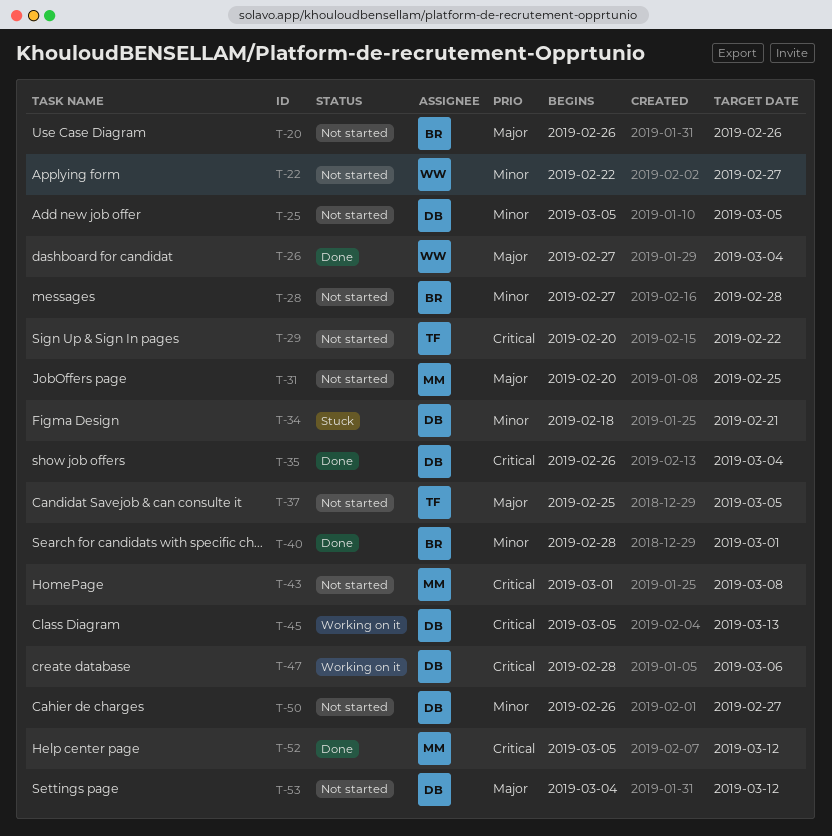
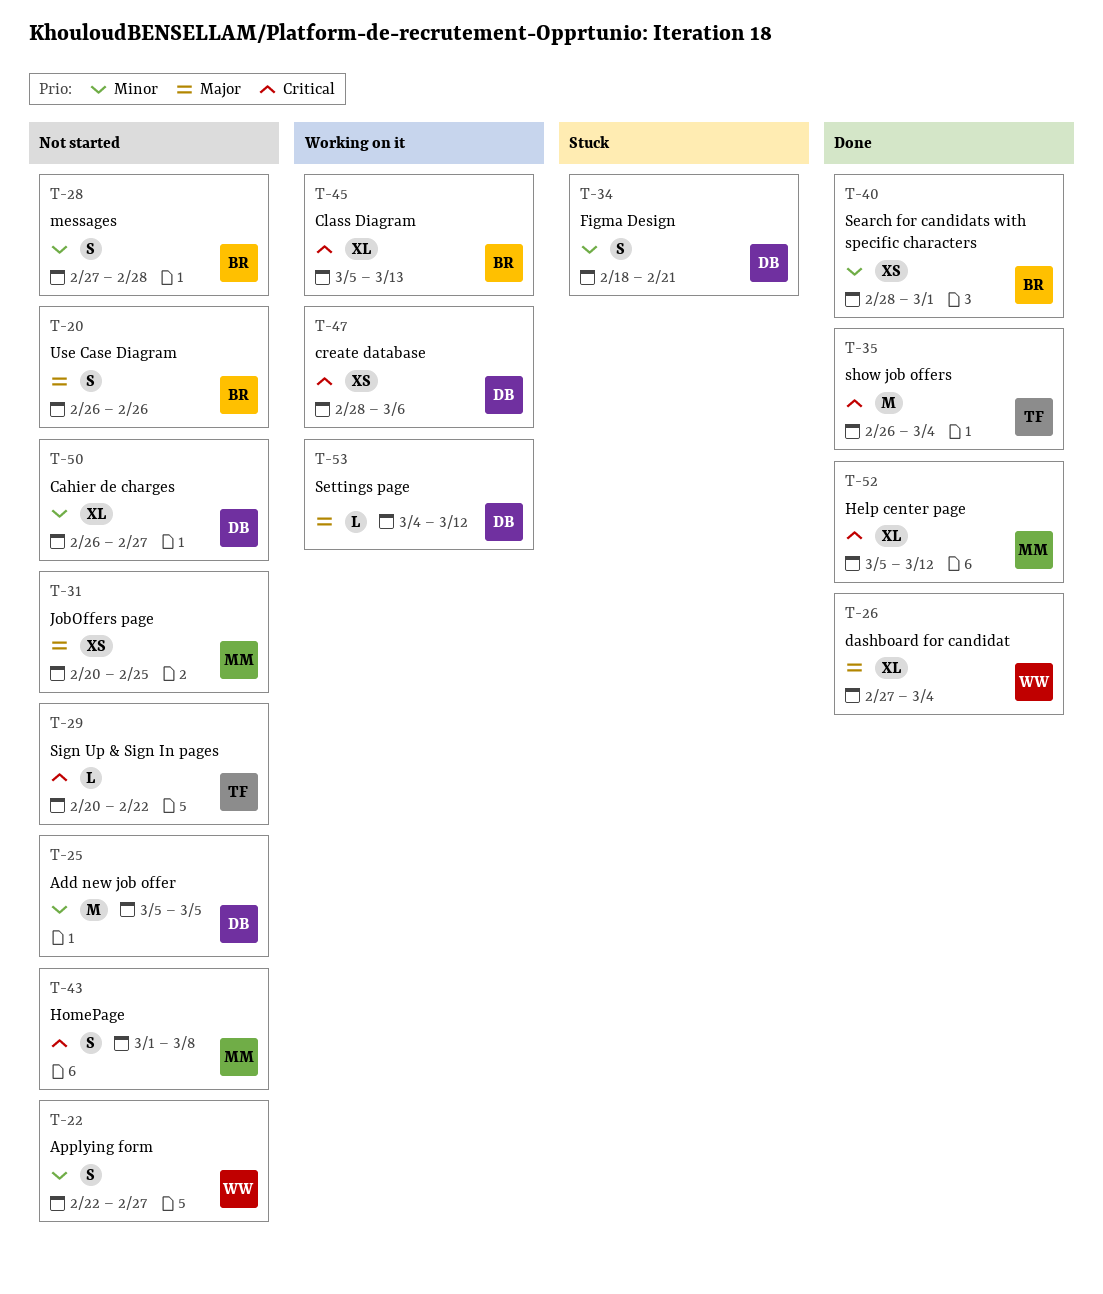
T-35, owner: DB -> TF
T-37: present -> none
T-45, owner: DB -> BR
T-53, status: Not started -> Working on it

